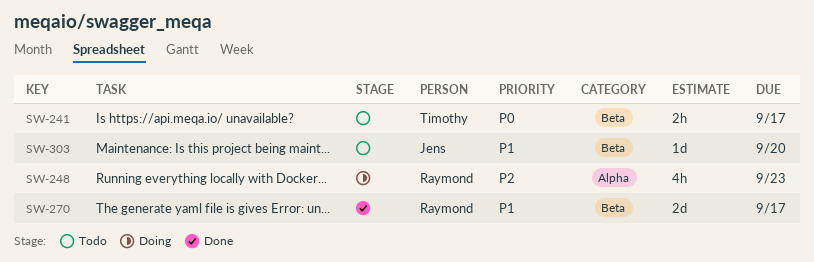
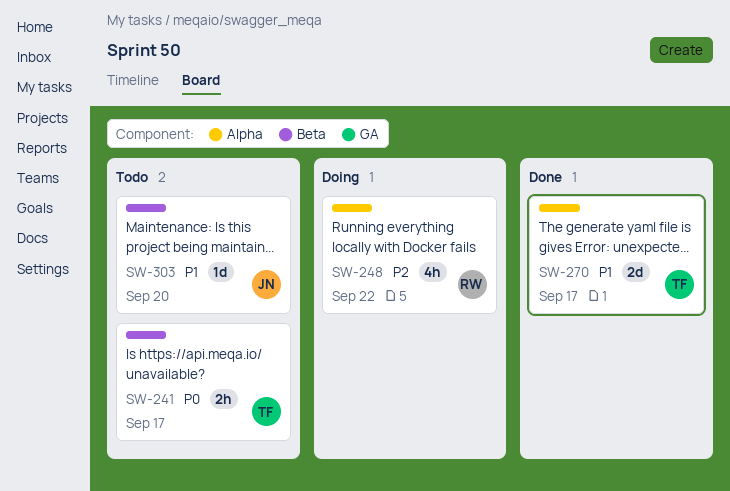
SW-248, due: Sep 23 -> Sep 22
SW-270, owner: Raymond -> Timothy
SW-270, label: Beta -> Alpha

